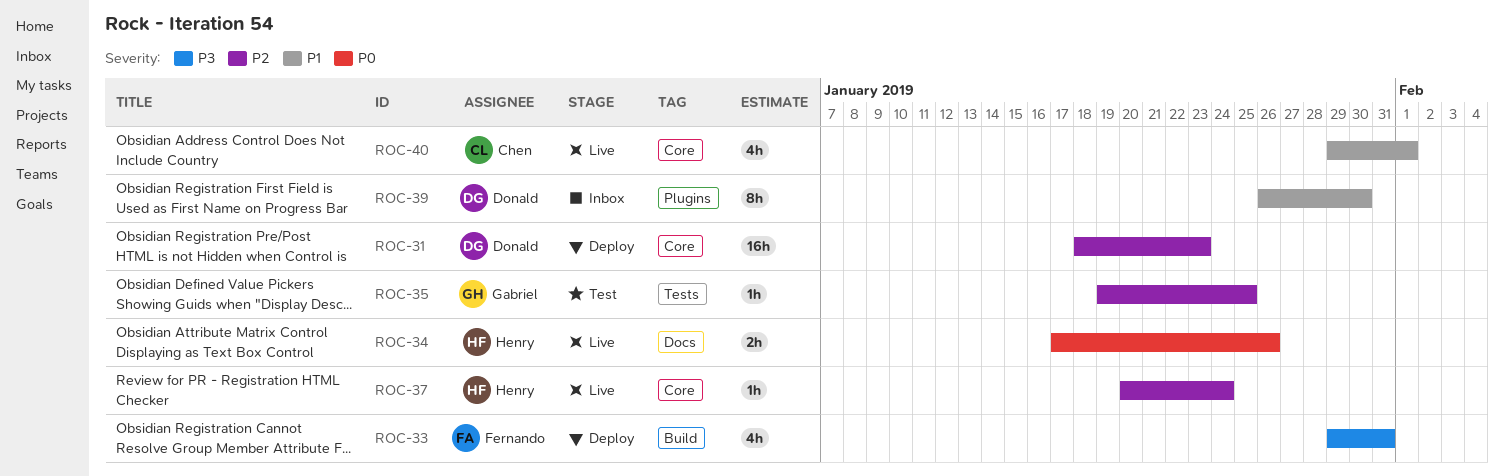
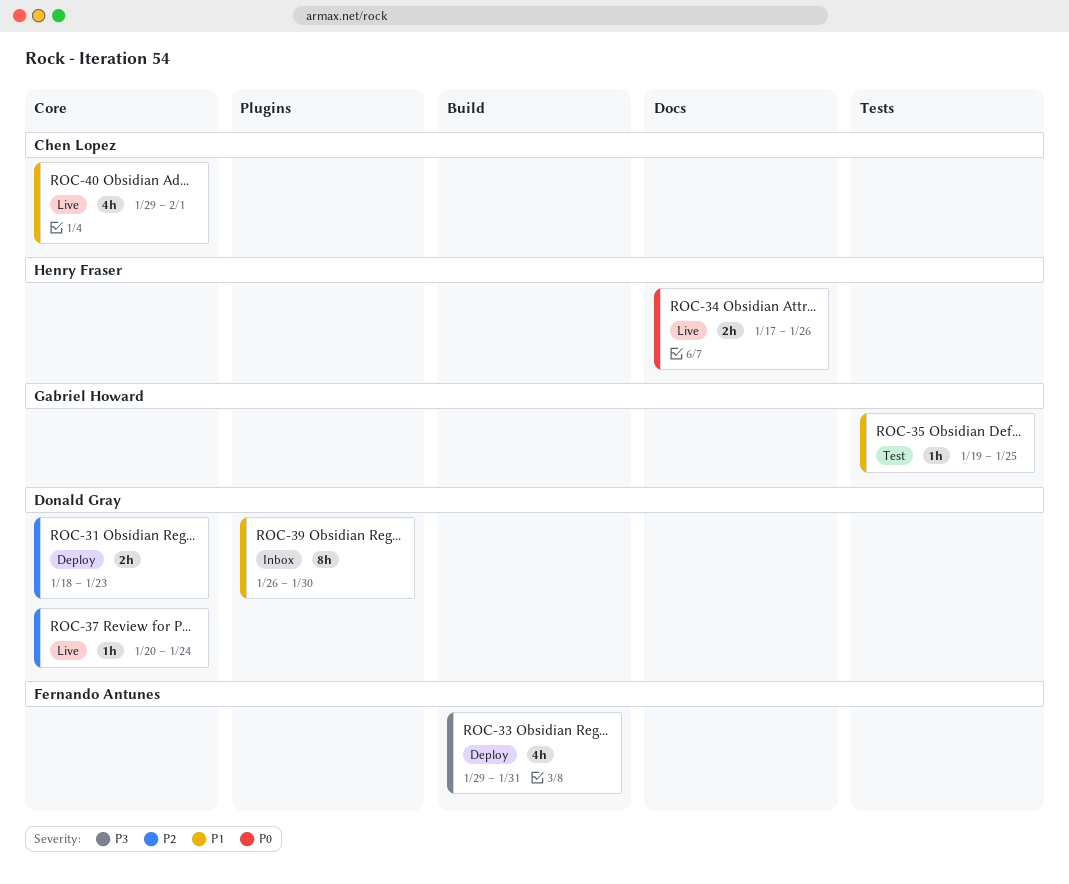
ROC-31, estimate: 16h -> 2h
ROC-35, priority: P2 -> P1
ROC-37, owner: Henry Fraser -> Donald Gray

